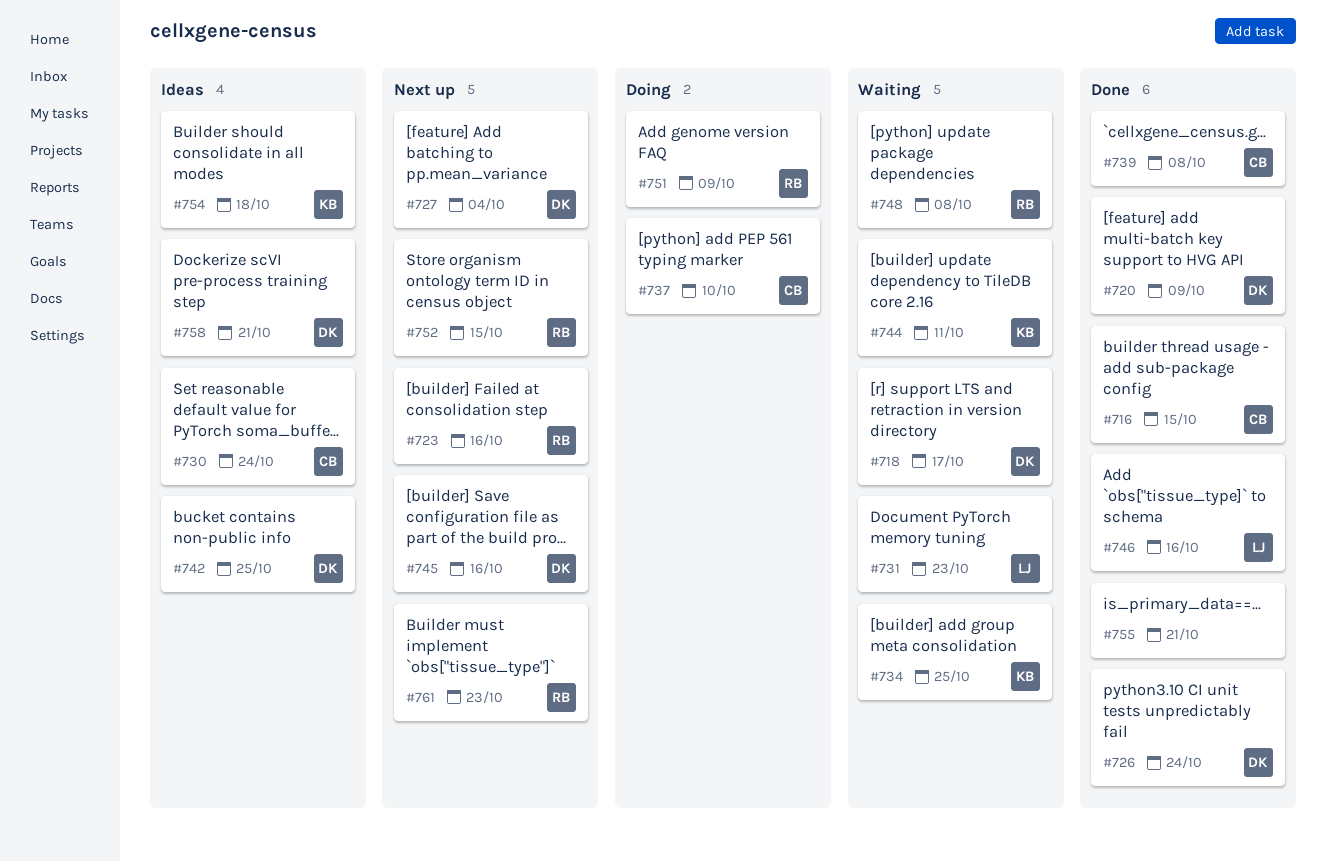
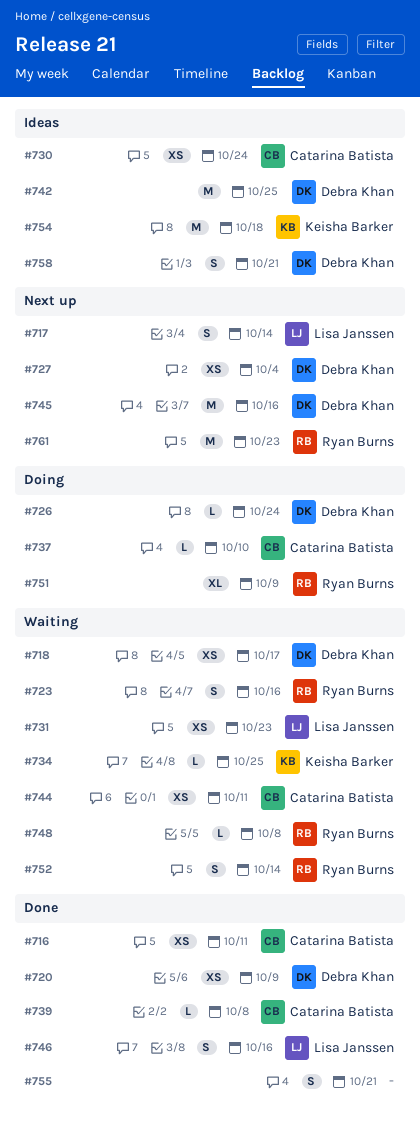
#716, due: Oct 15 -> Oct 11
#717: none -> present
#723, status: Next up -> Waiting
#726, status: Done -> Doing
#744, owner: Keisha Barker -> Catarina Batista
#752, status: Next up -> Waiting
#752, due: Oct 15 -> Oct 14

